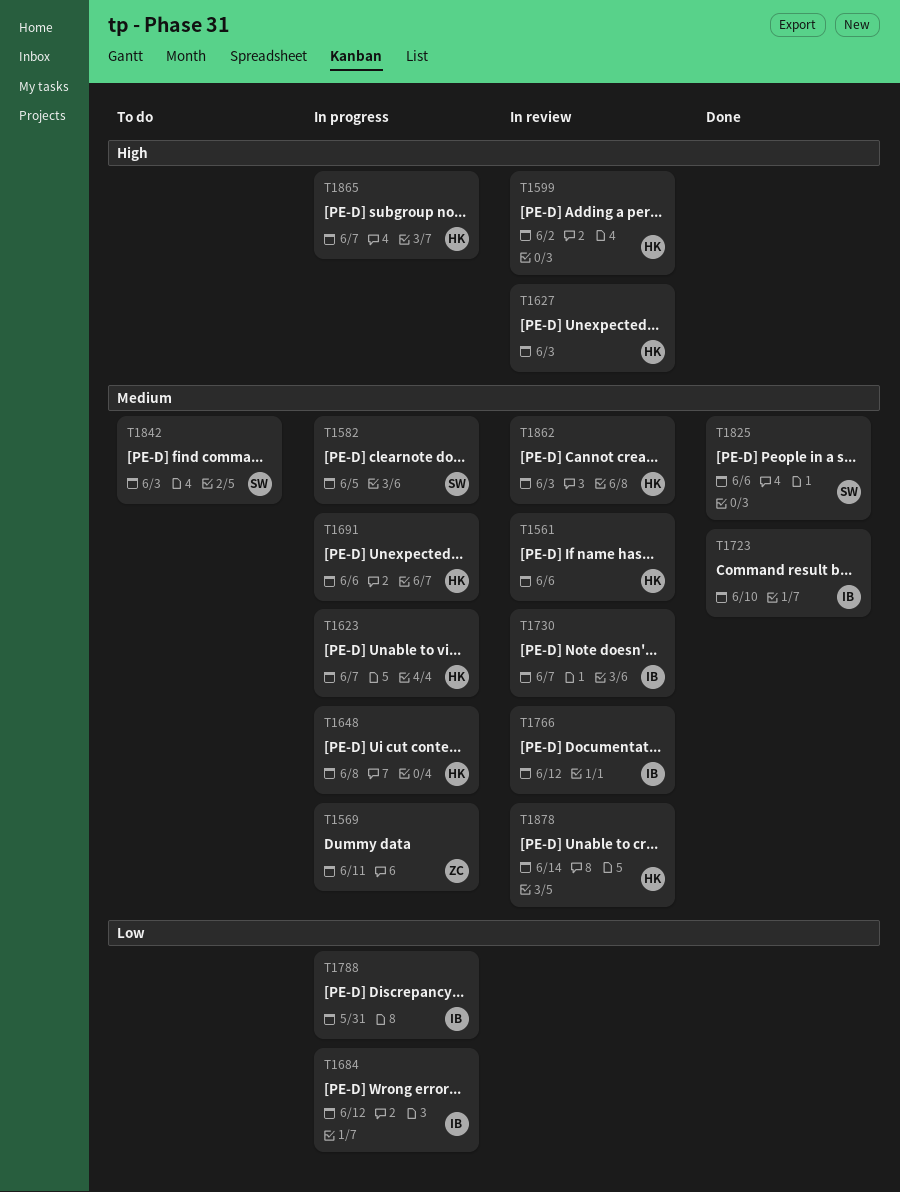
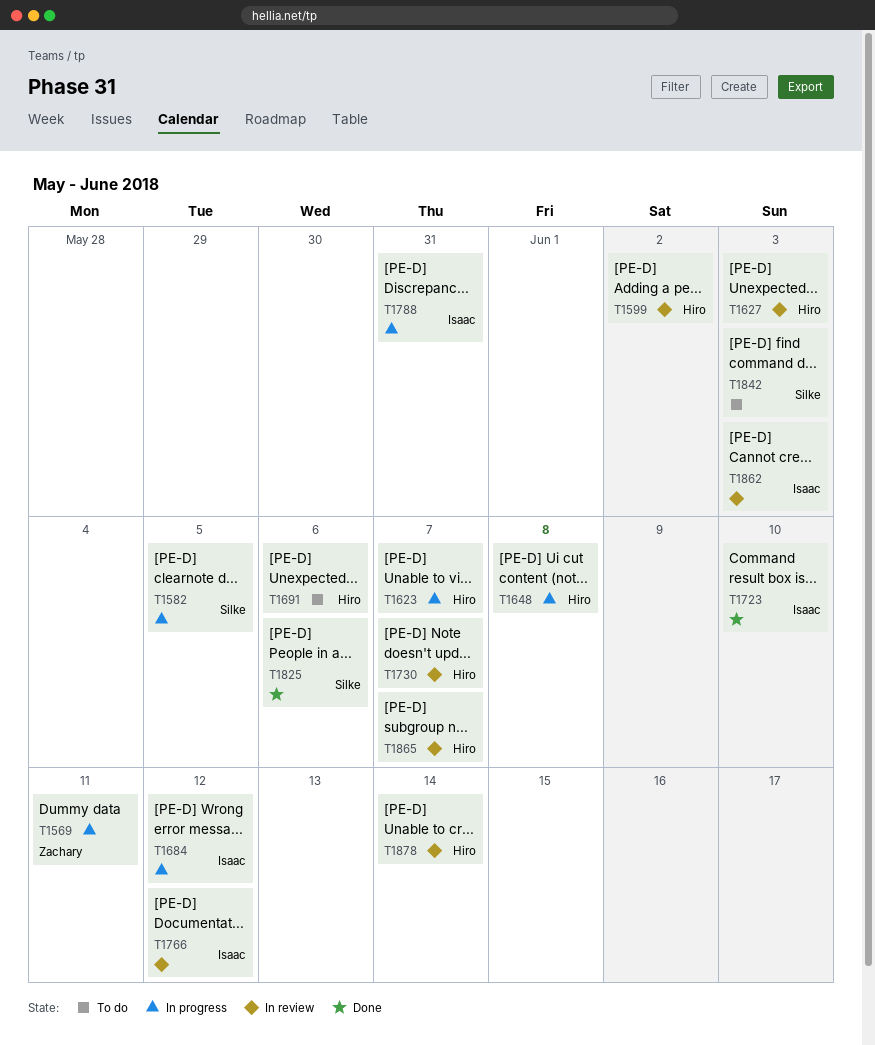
T1561: present -> none
T1691, status: In progress -> To do
T1730, owner: Isaac -> Hiro
T1862, owner: Hiro -> Isaac
T1865, status: In progress -> In review

